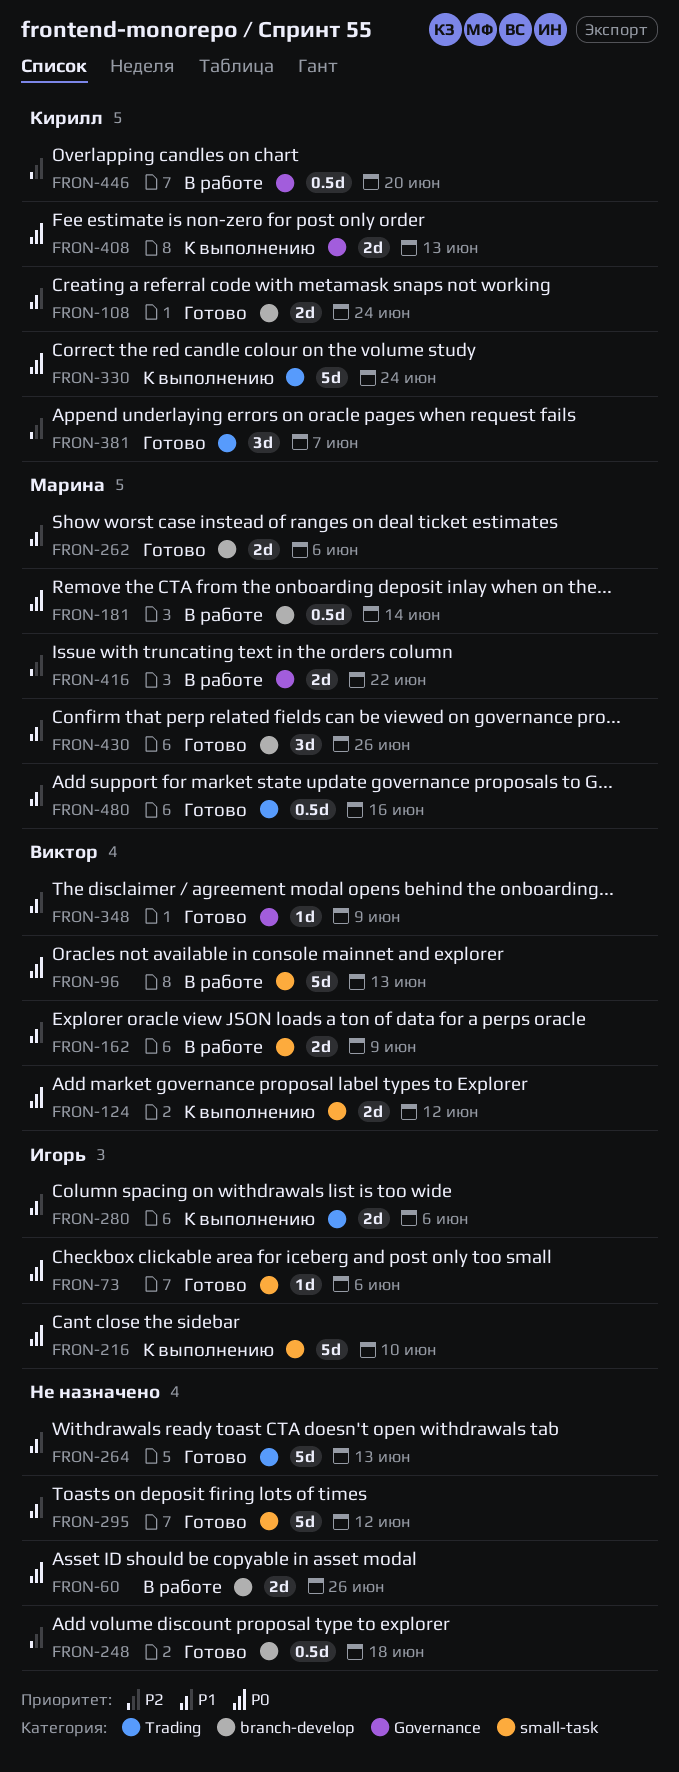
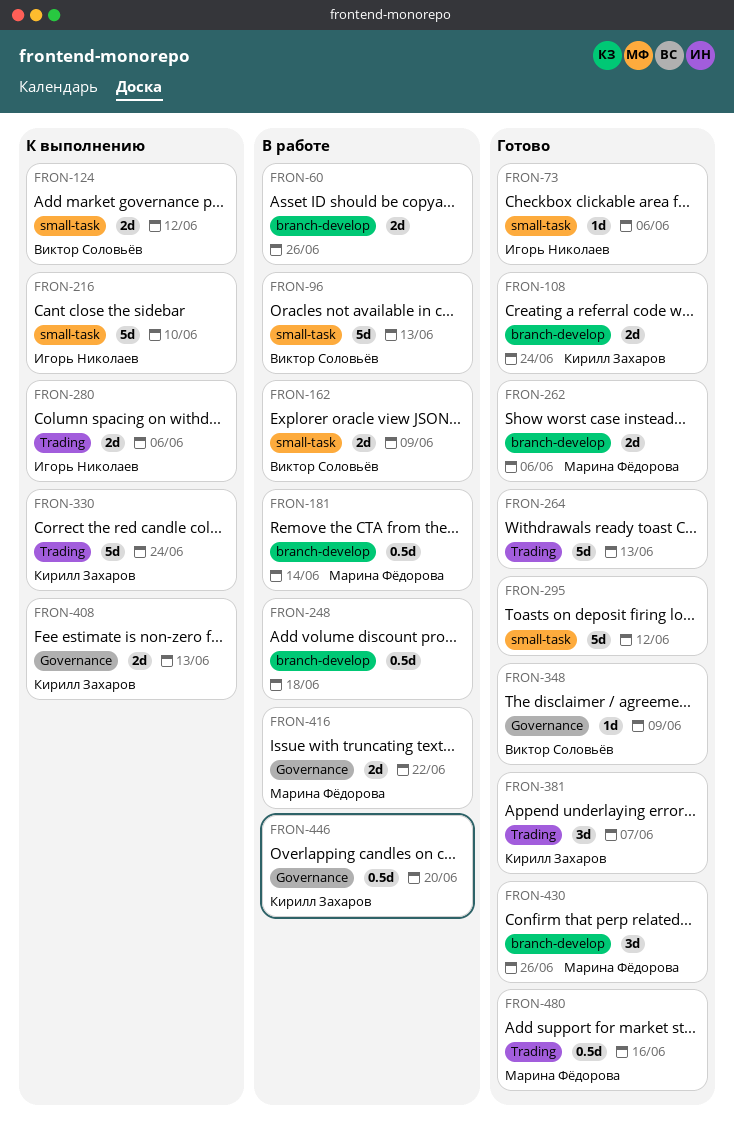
FRON-248, status: Готово -> В работе

